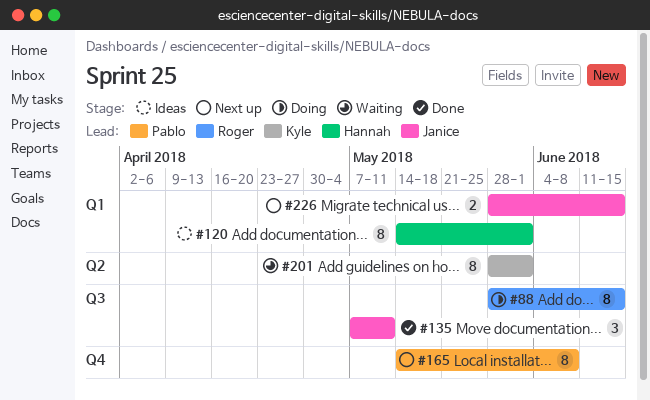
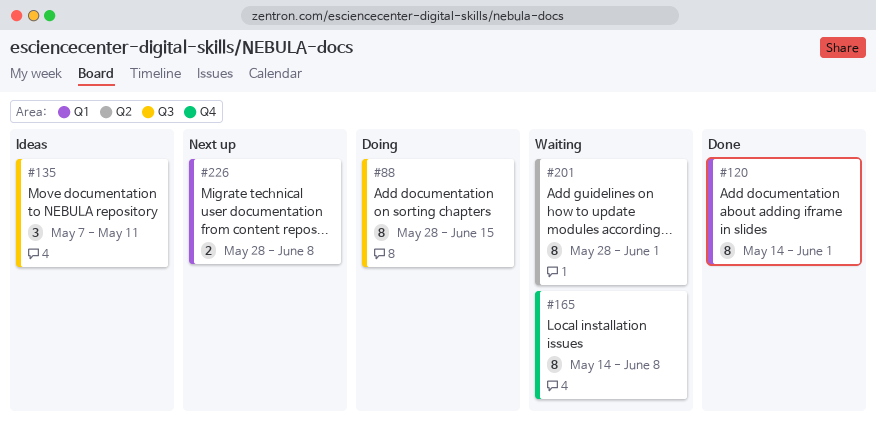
#120, status: Ideas -> Done
#135, status: Done -> Ideas
#165, status: Next up -> Waiting
#226, due: Jun 15 -> Jun 8

